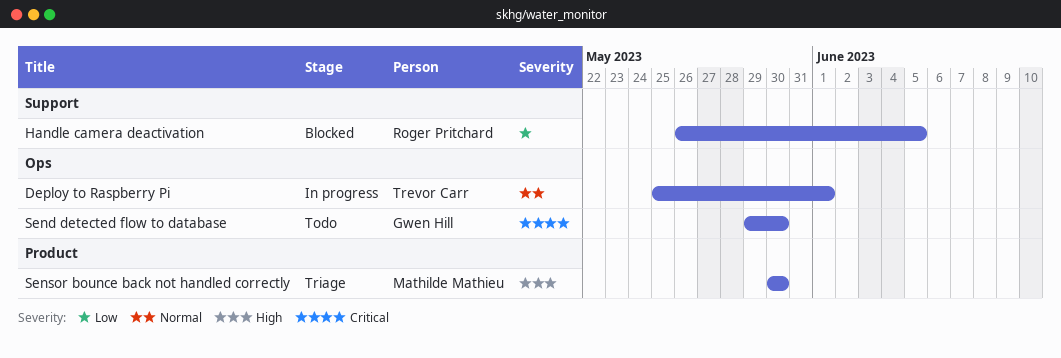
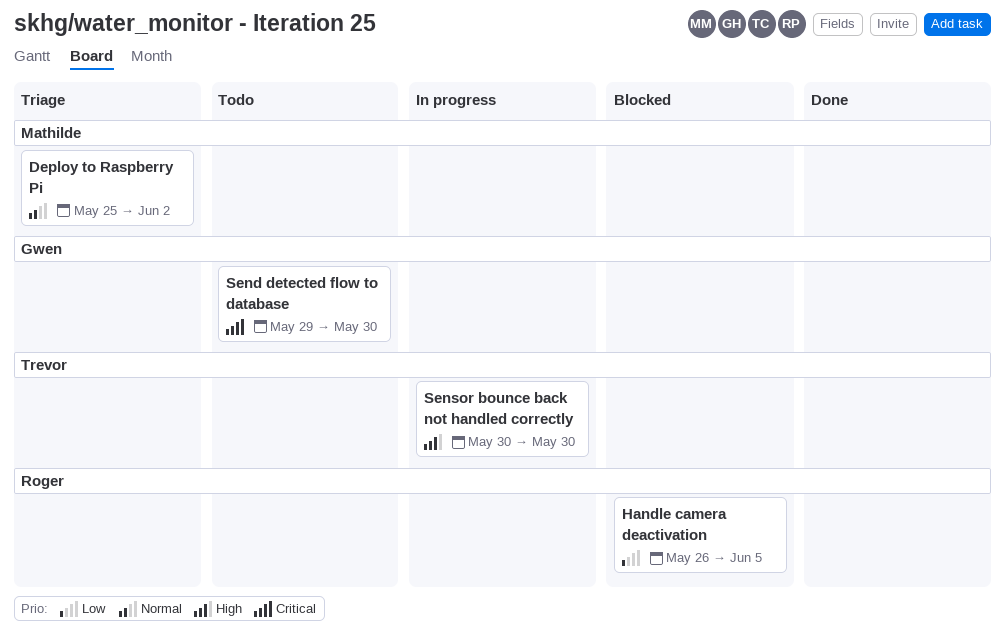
Deploy to Raspberry Pi, status: In progress -> Triage
Deploy to Raspberry Pi, owner: Trevor Carr -> Mathilde Mathieu
Deploy to Raspberry Pi, due: Jun 1 -> Jun 2
Sensor bounce back not handled correctly, status: Triage -> In progress
Sensor bounce back not handled correctly, owner: Mathilde Mathieu -> Trevor Carr

